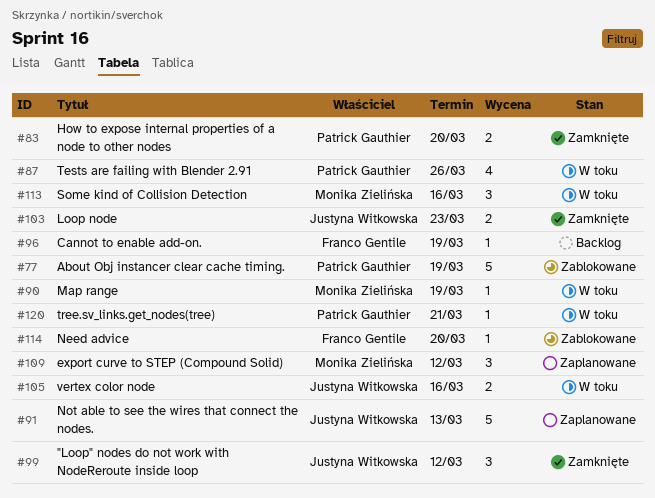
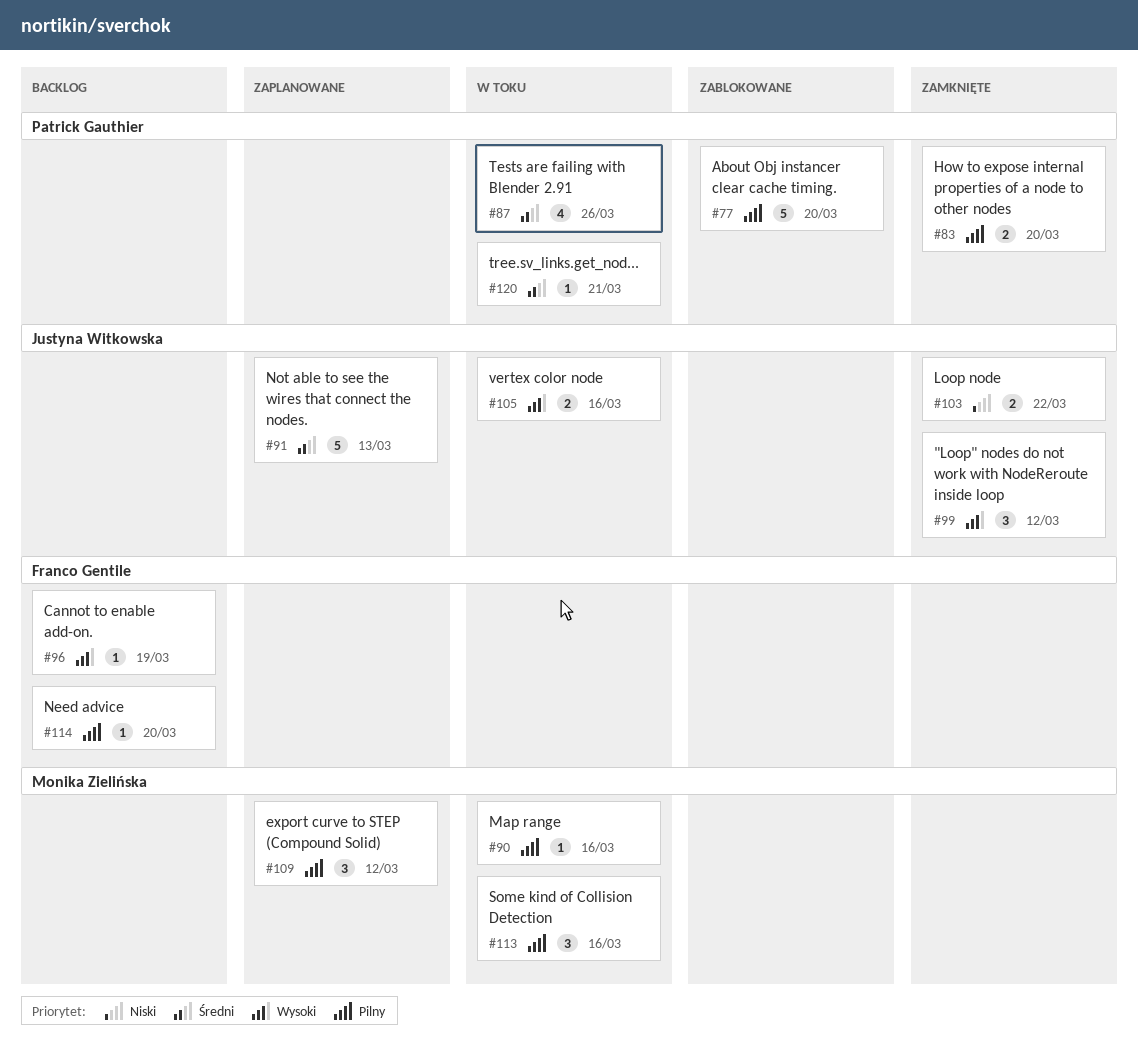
#77, due: Mar 19 -> Mar 20
#90, due: Mar 19 -> Mar 16
#103, due: Mar 23 -> Mar 22
#114, status: Zablokowane -> Backlog

